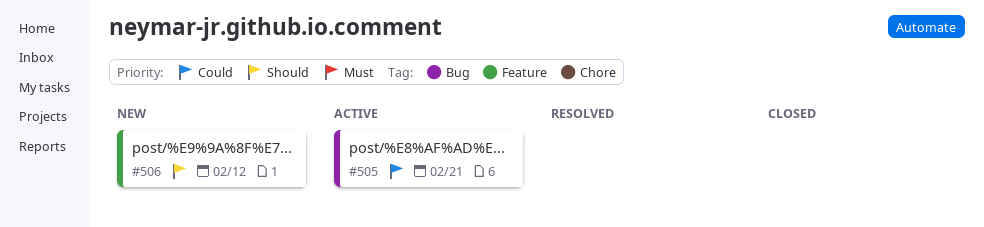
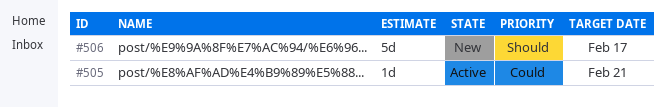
#506, due: Feb 12 -> Feb 17

